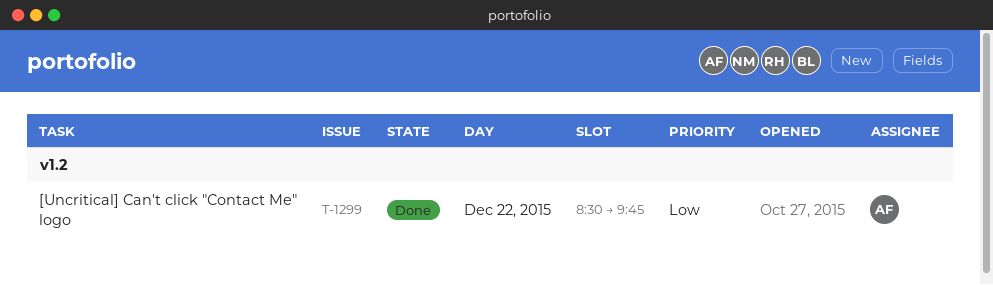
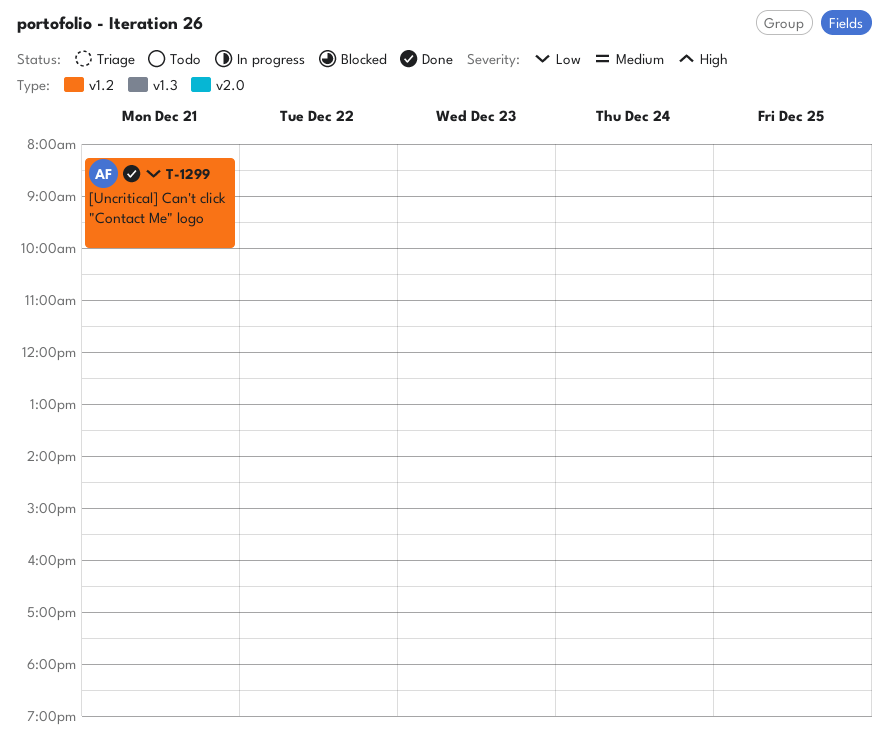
T-1299, day: Dec 22 -> Dec 21
T-1299, begins: 08:30 -> 08:15
T-1299, ends: 09:45 -> 10:00

